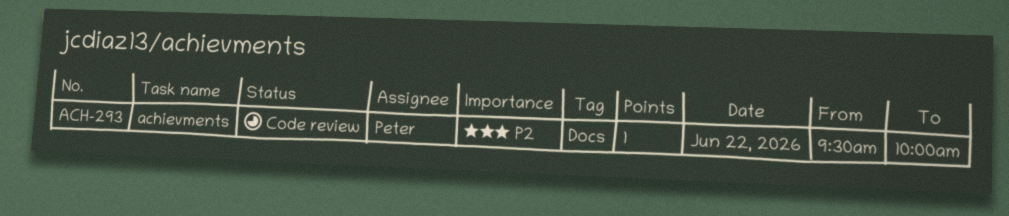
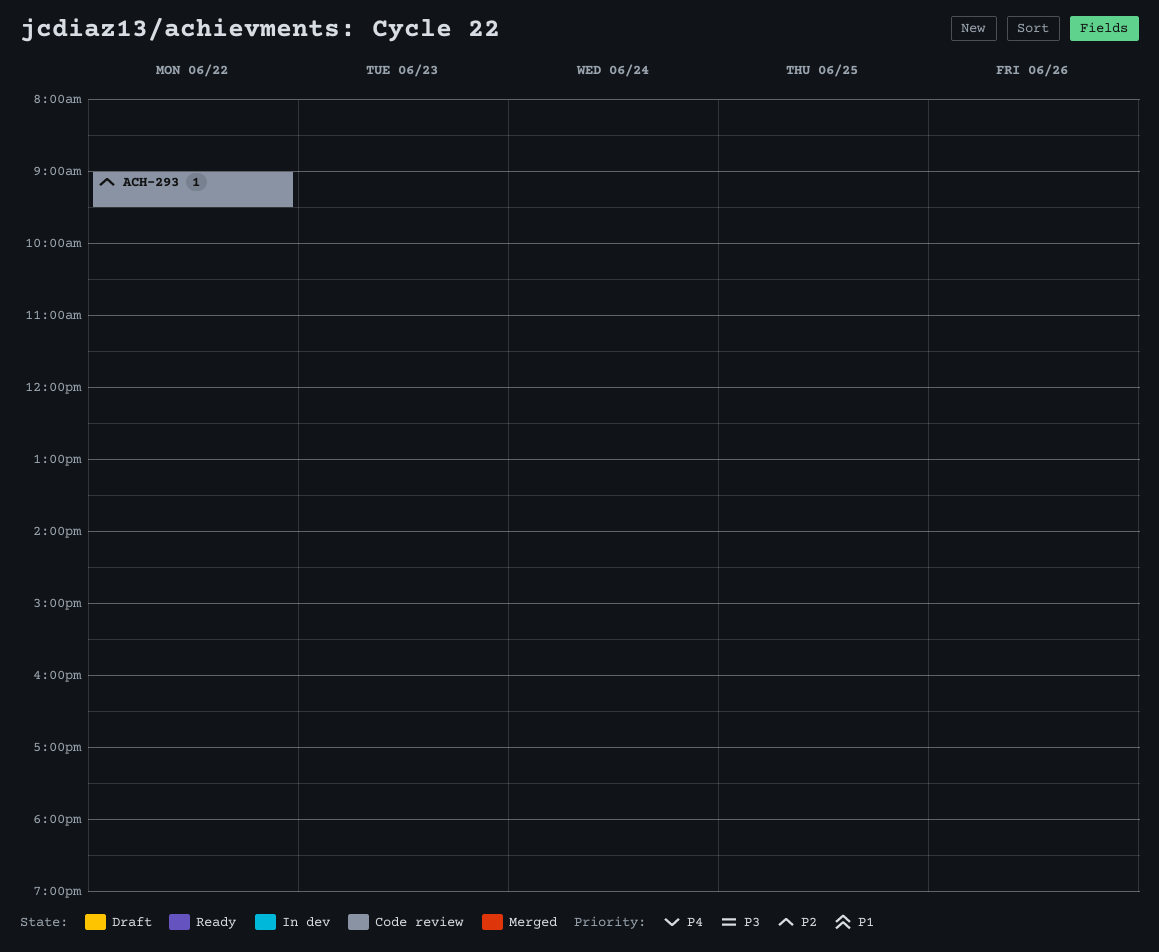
ACH-293, begins: 09:30 -> 09:00
ACH-293, ends: 10:00 -> 09:30

